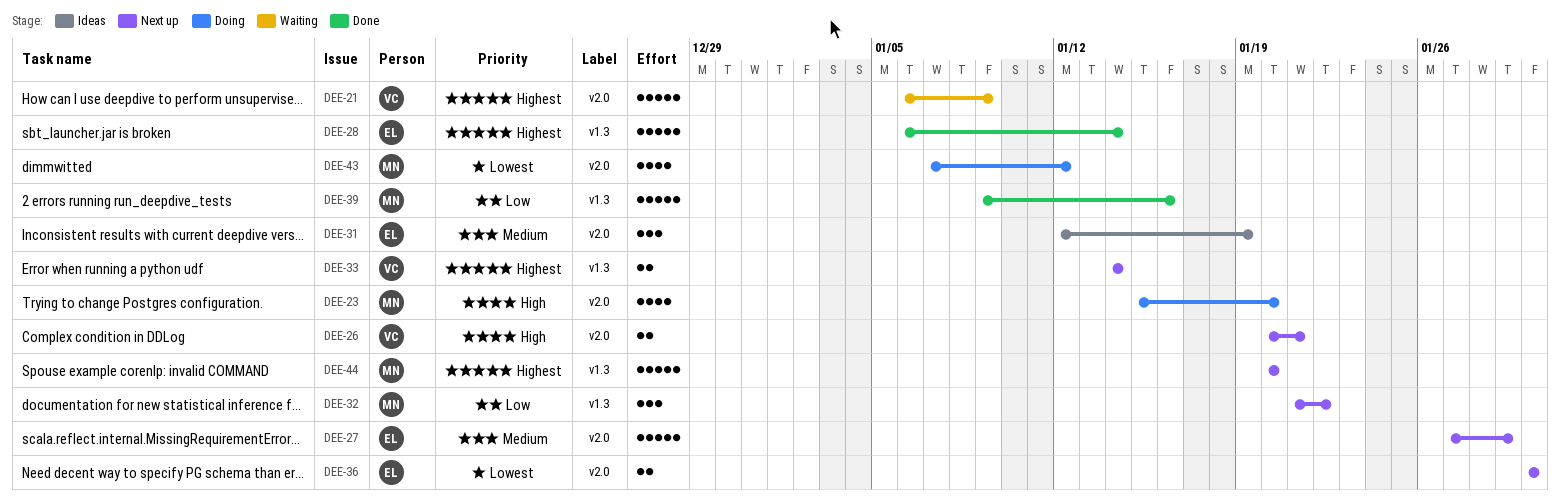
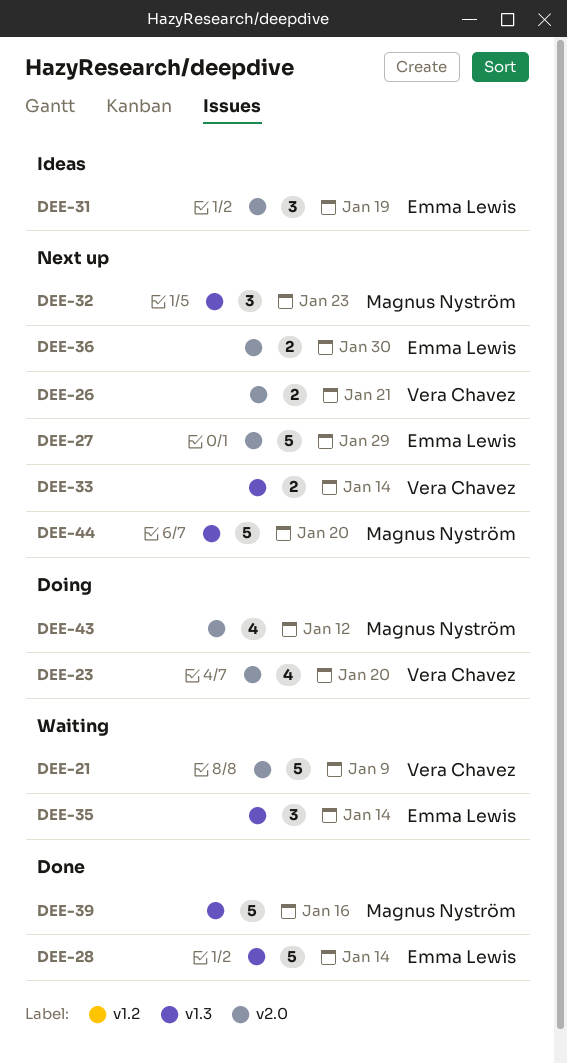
DEE-23, owner: Magnus Nyström -> Vera Chavez
DEE-32, due: Jan 22 -> Jan 23
DEE-35: none -> present

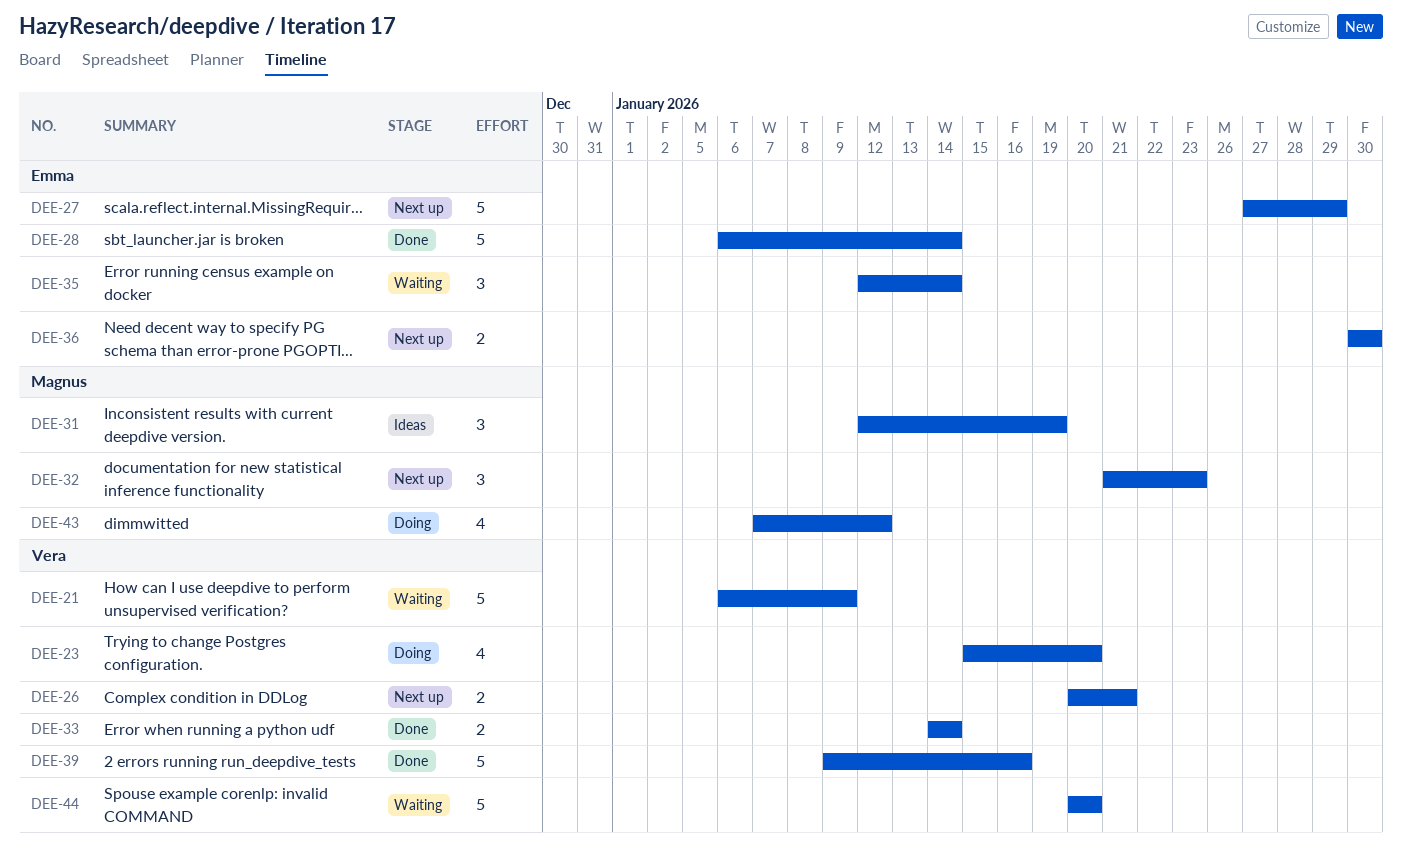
DEE-31, owner: Emma Lewis -> Magnus Nyström
DEE-33, status: Next up -> Done
DEE-39, owner: Magnus Nyström -> Vera Chavez
DEE-44, status: Next up -> Waiting
DEE-44, owner: Magnus Nyström -> Vera Chavez

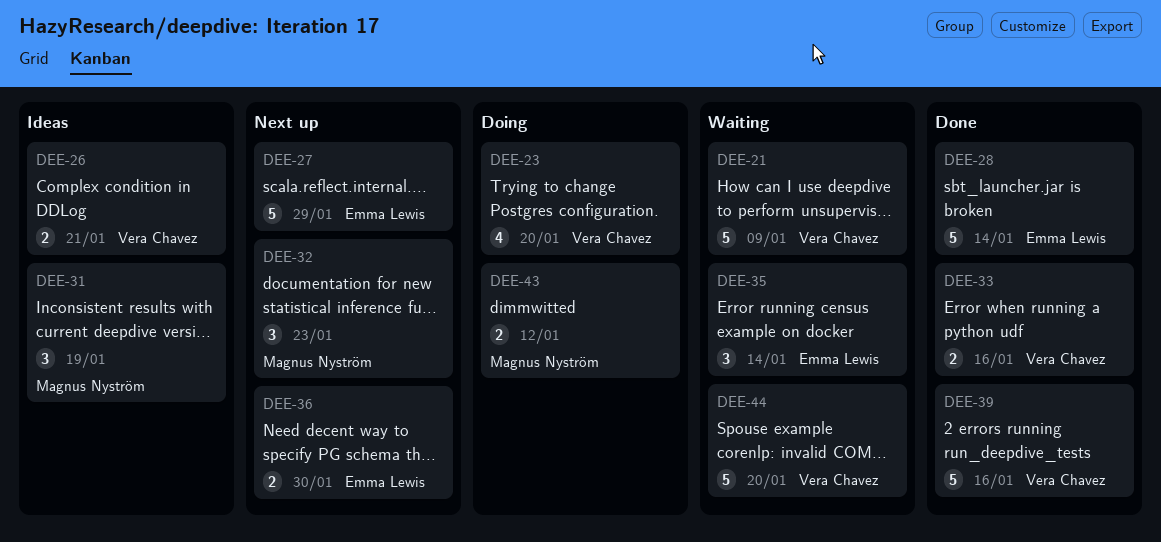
DEE-26, status: Next up -> Ideas
DEE-33, due: Jan 14 -> Jan 16
DEE-43, estimate: 4 -> 2

